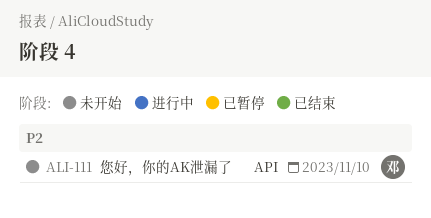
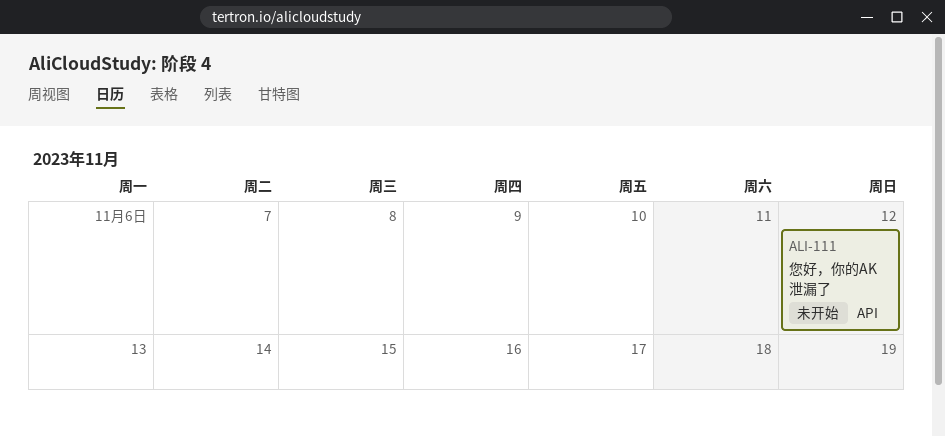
ALI-111, due: Nov 10 -> Nov 12

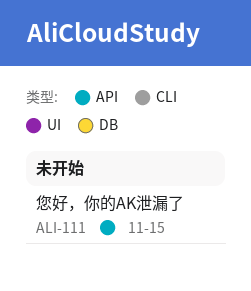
ALI-111, due: Nov 12 -> Nov 15

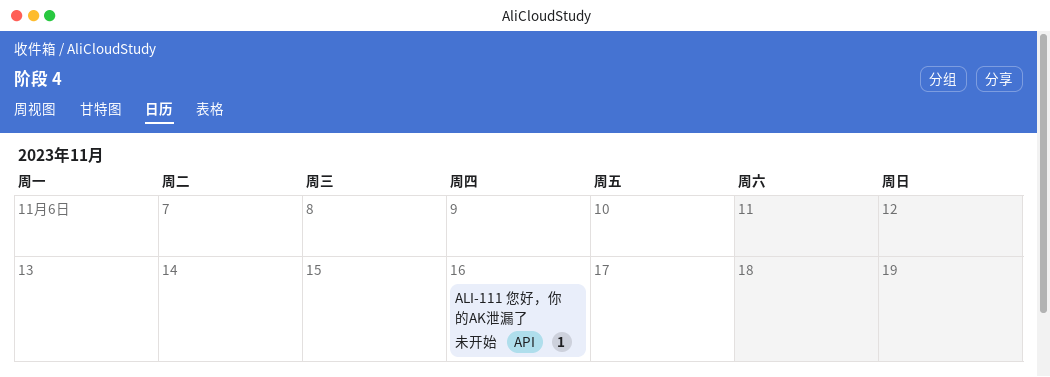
ALI-111, due: Nov 15 -> Nov 16

